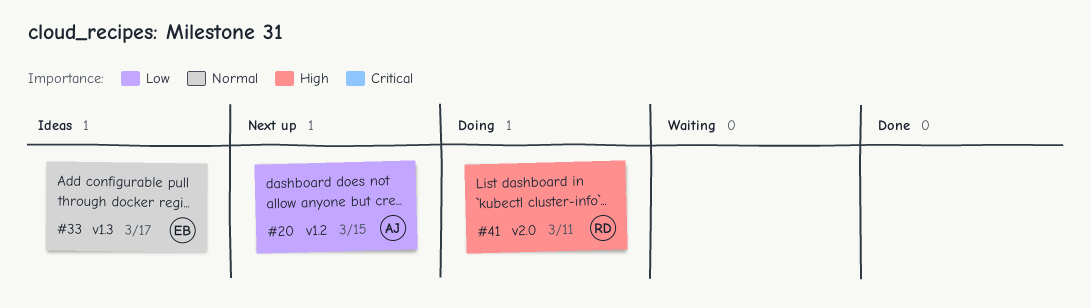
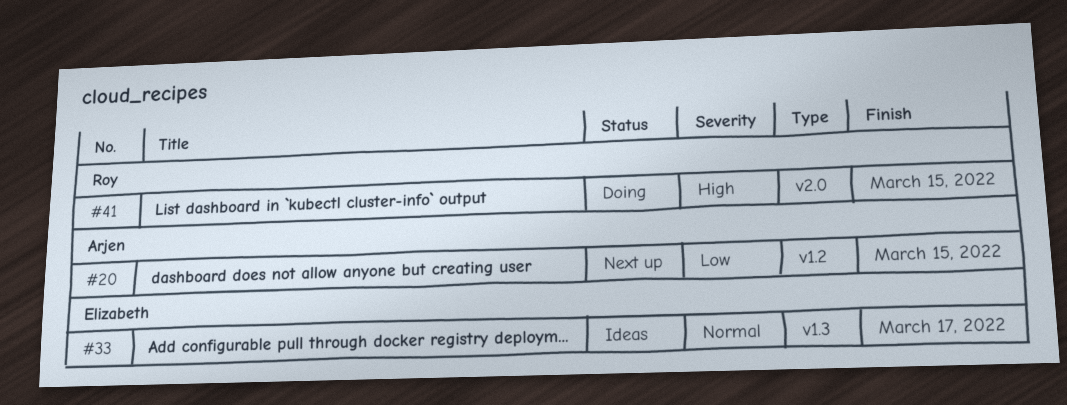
#41, due: Mar 11 -> Mar 15

